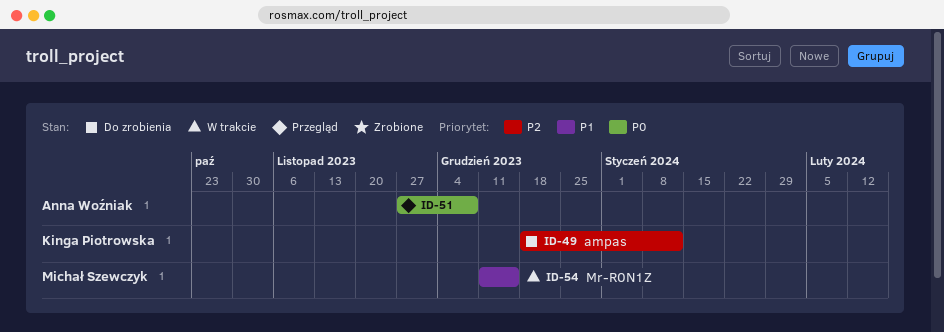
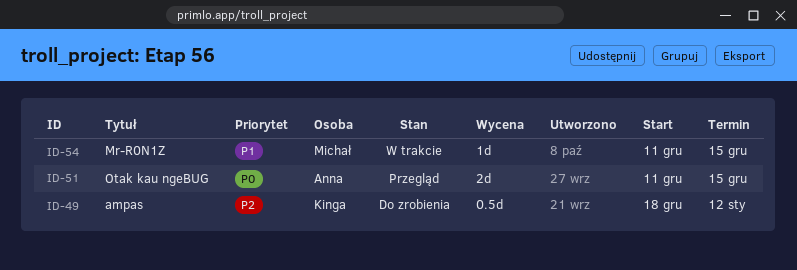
ID-51, start: Nov 27 -> Dec 11
ID-51, due: Dec 8 -> Dec 15

